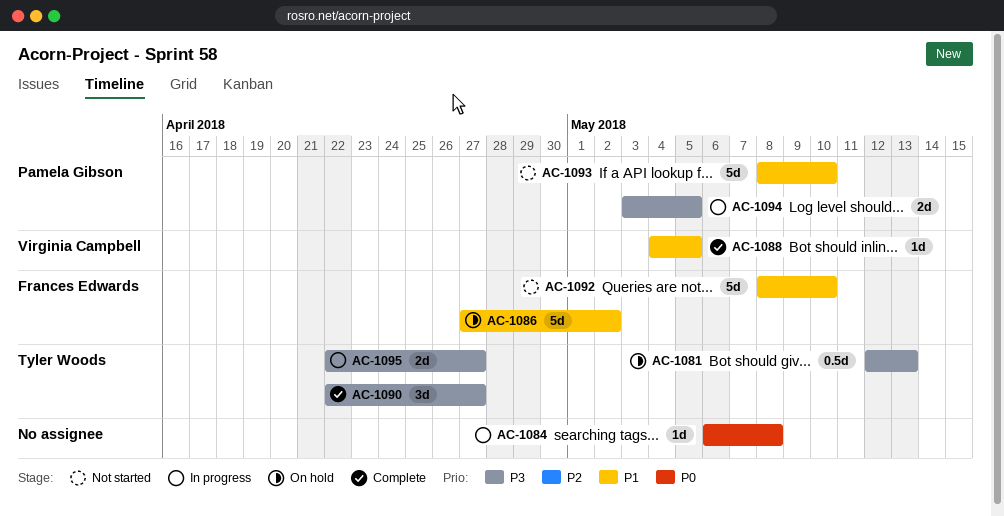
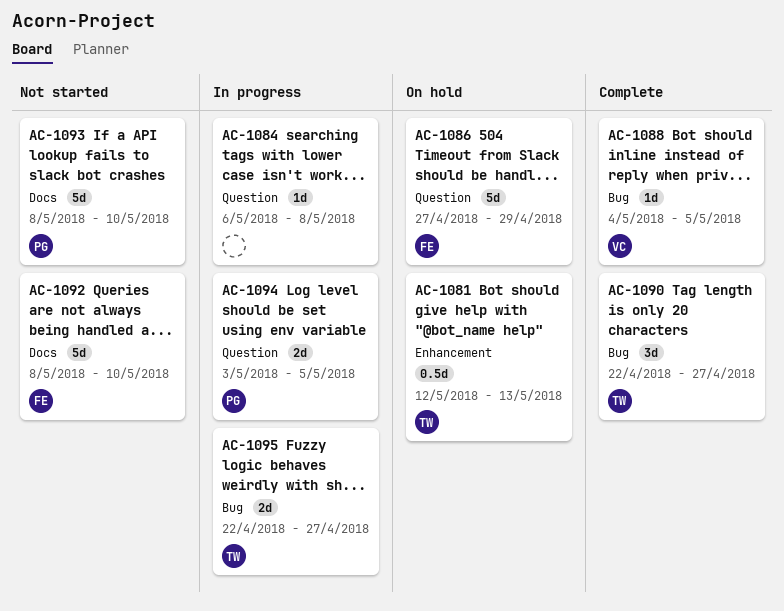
AC-1086, due: May 2 -> Apr 29

